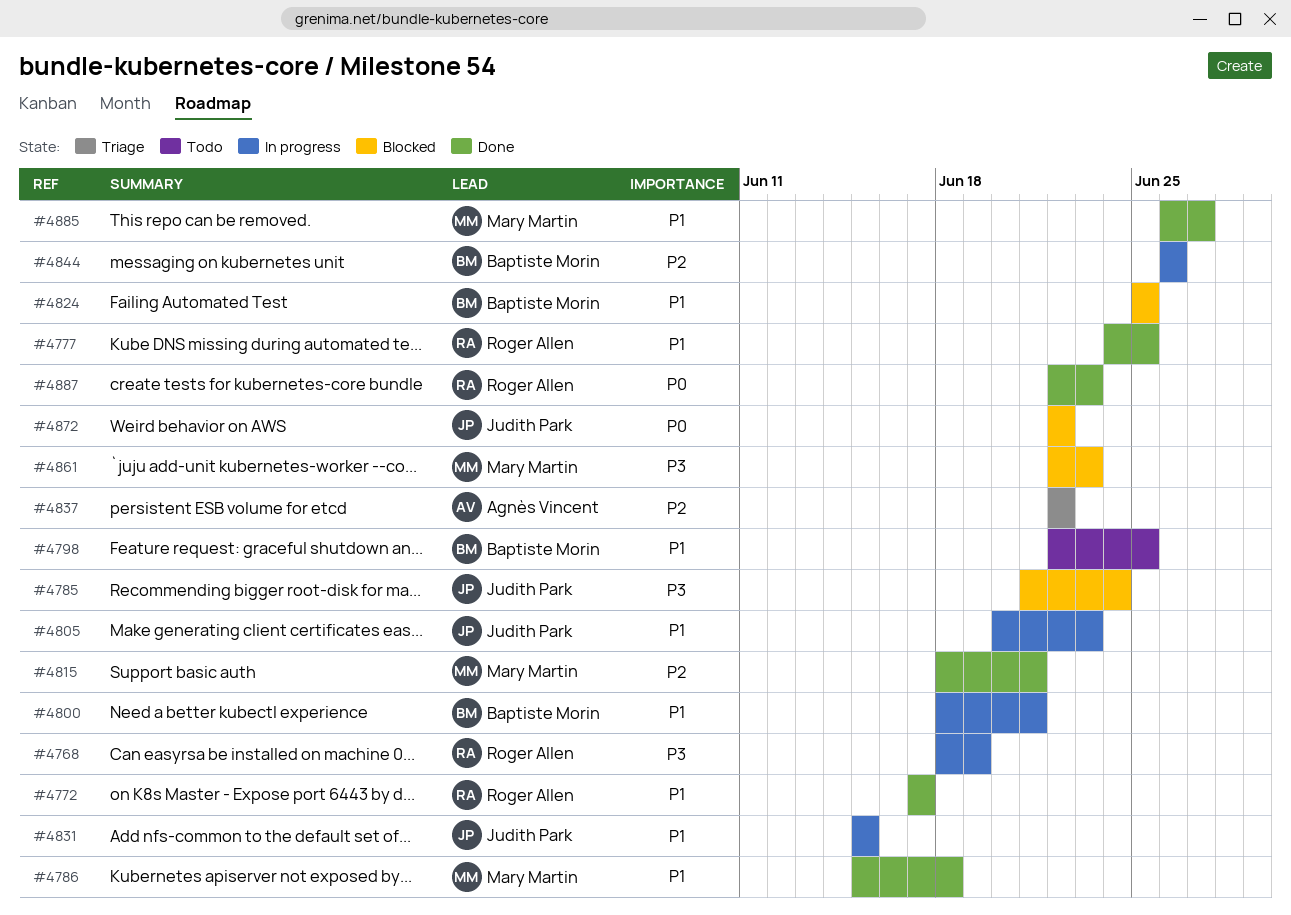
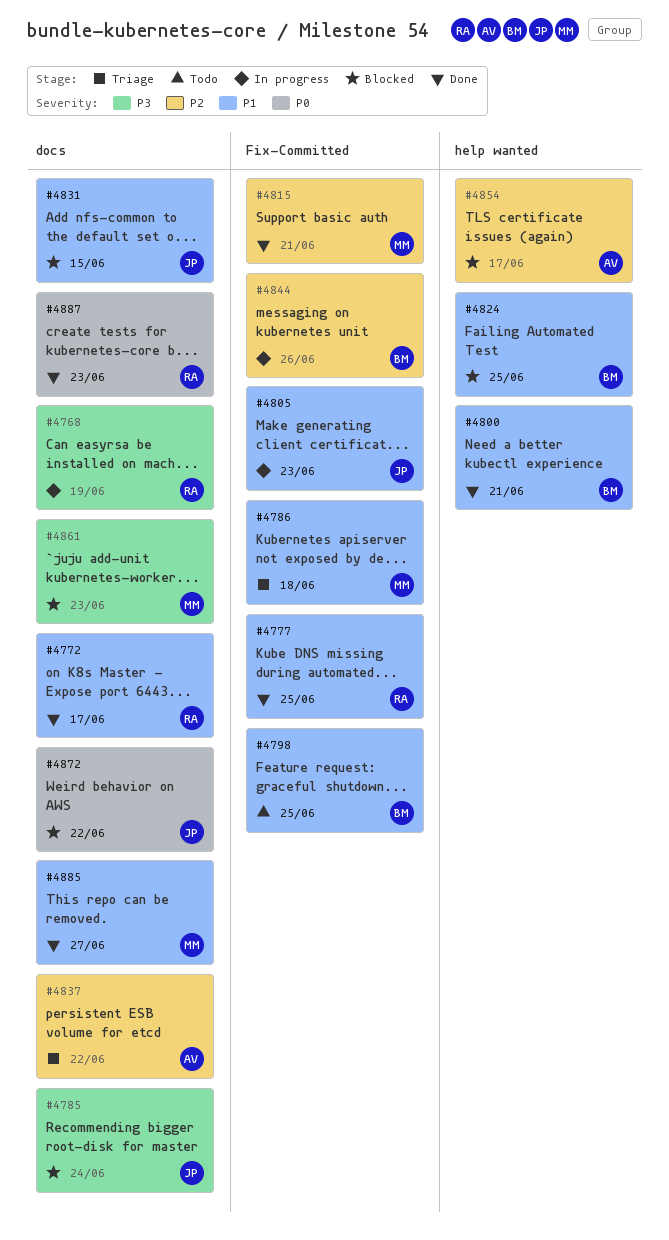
#4786, status: Done -> Triage
#4800, status: In progress -> Done
#4831, status: In progress -> Blocked
#4854: none -> present

